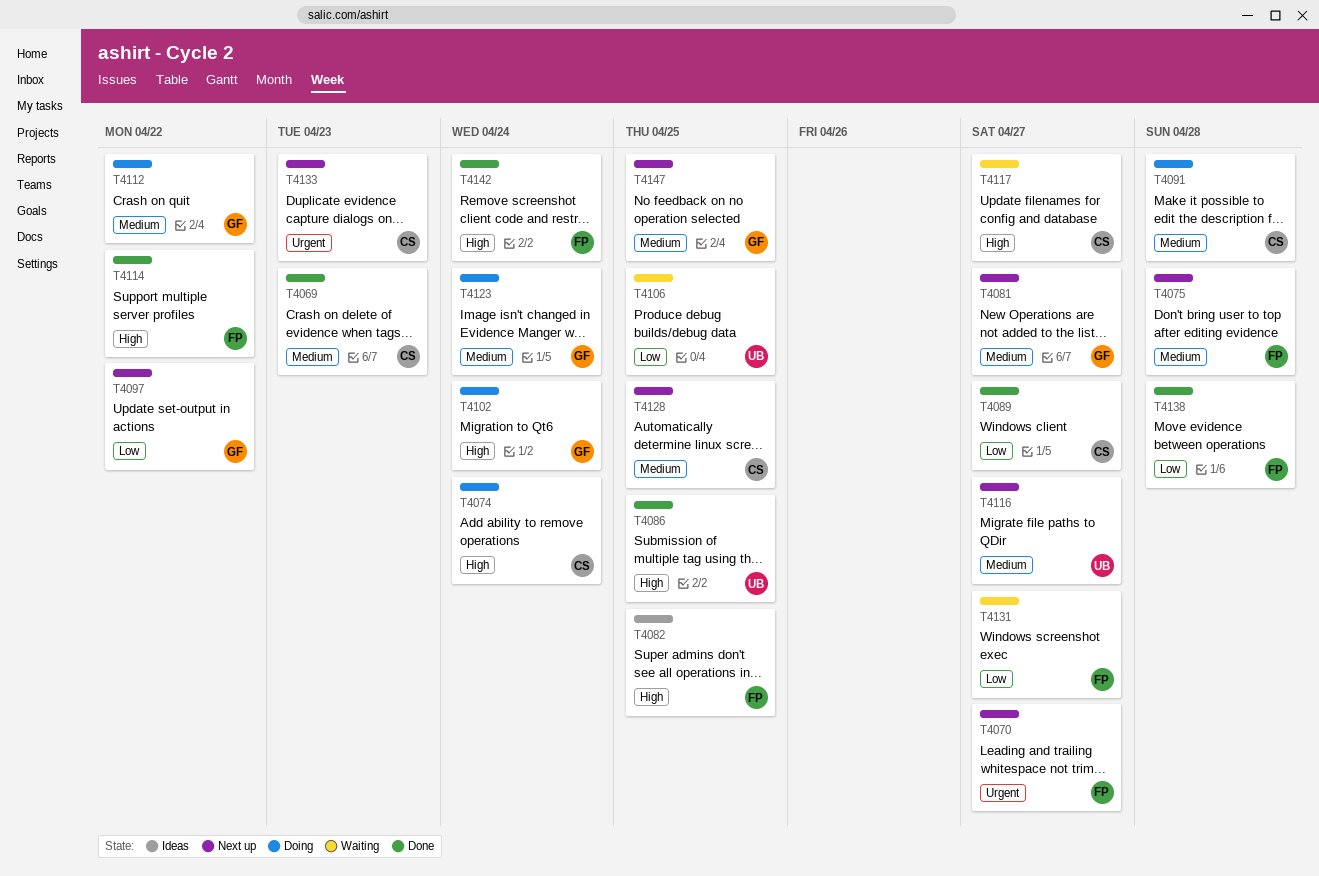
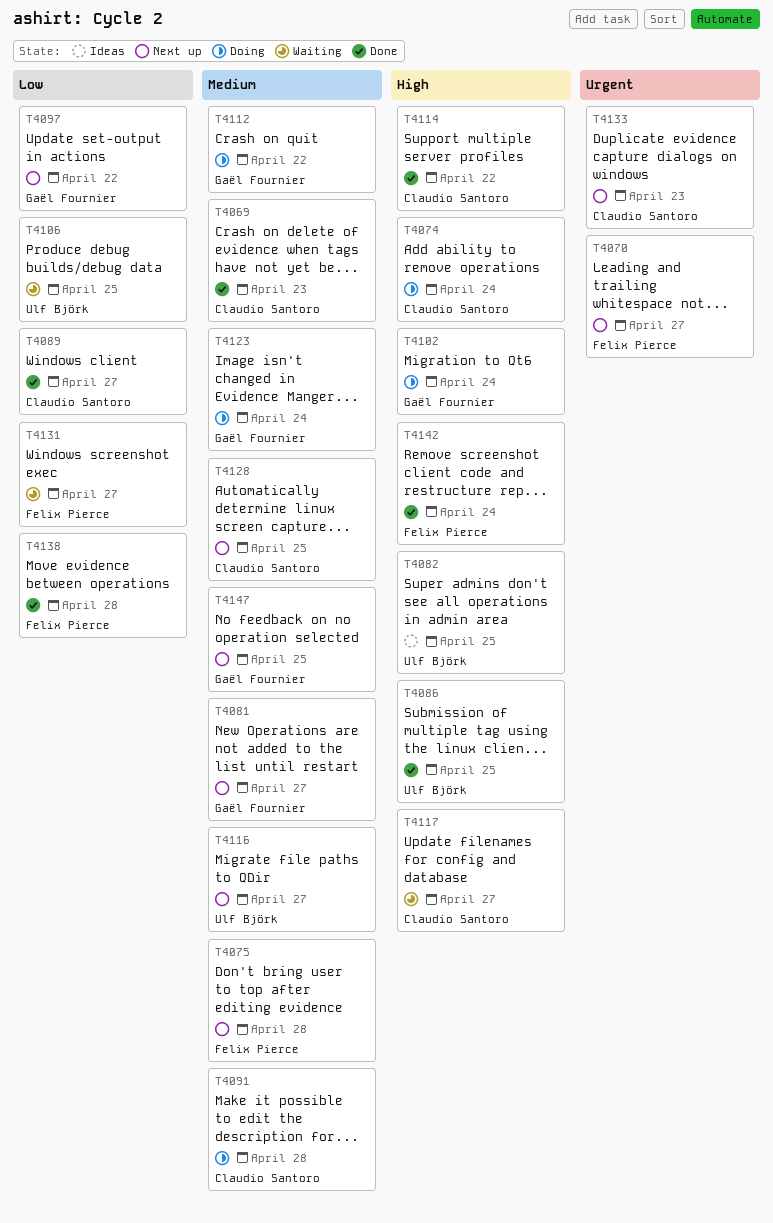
T4082, owner: Felix Pierce -> Ulf Björk
T4114, owner: Felix Pierce -> Claudio Santoro

